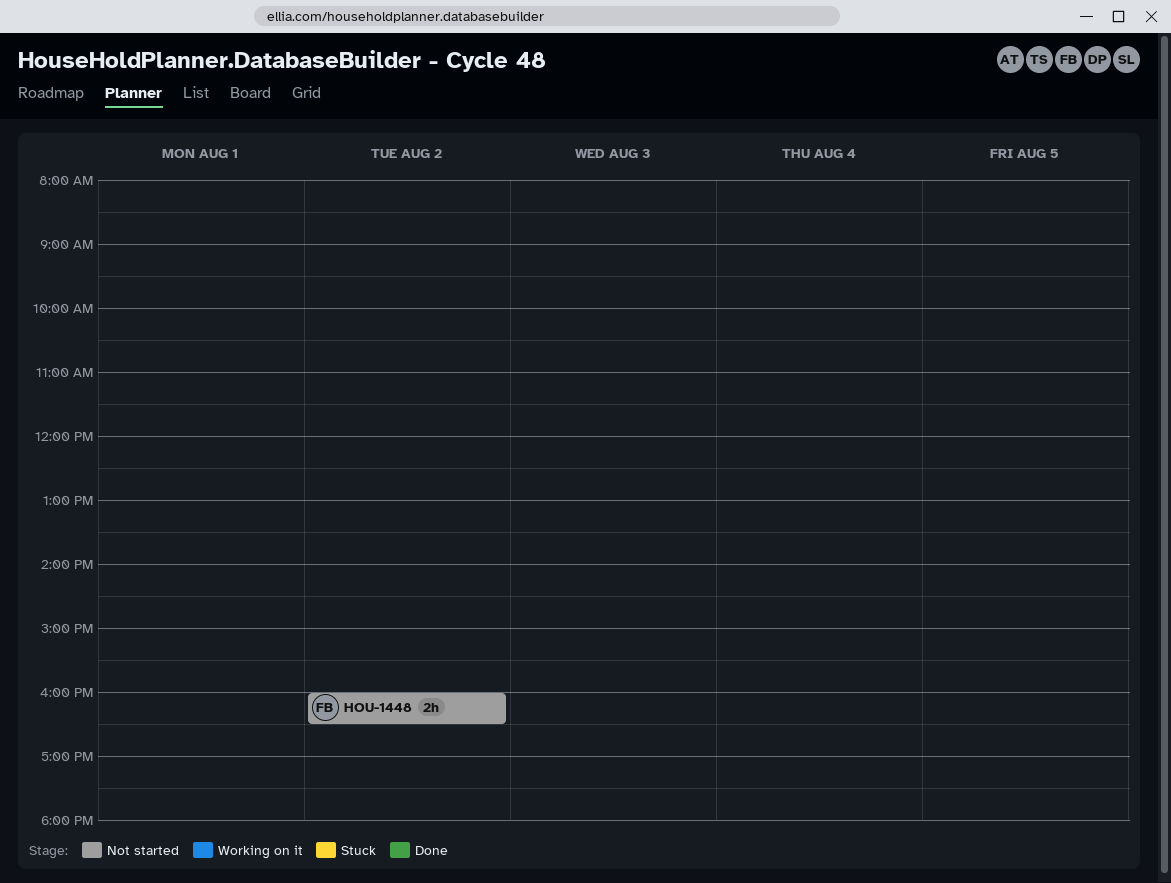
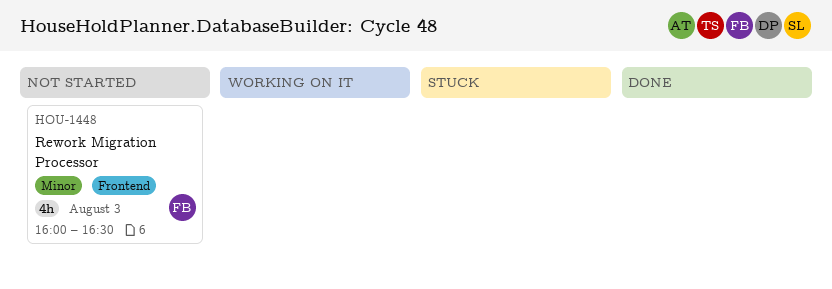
HOU-1448, estimate: 2h -> 4h
HOU-1448, day: Aug 2 -> Aug 3

